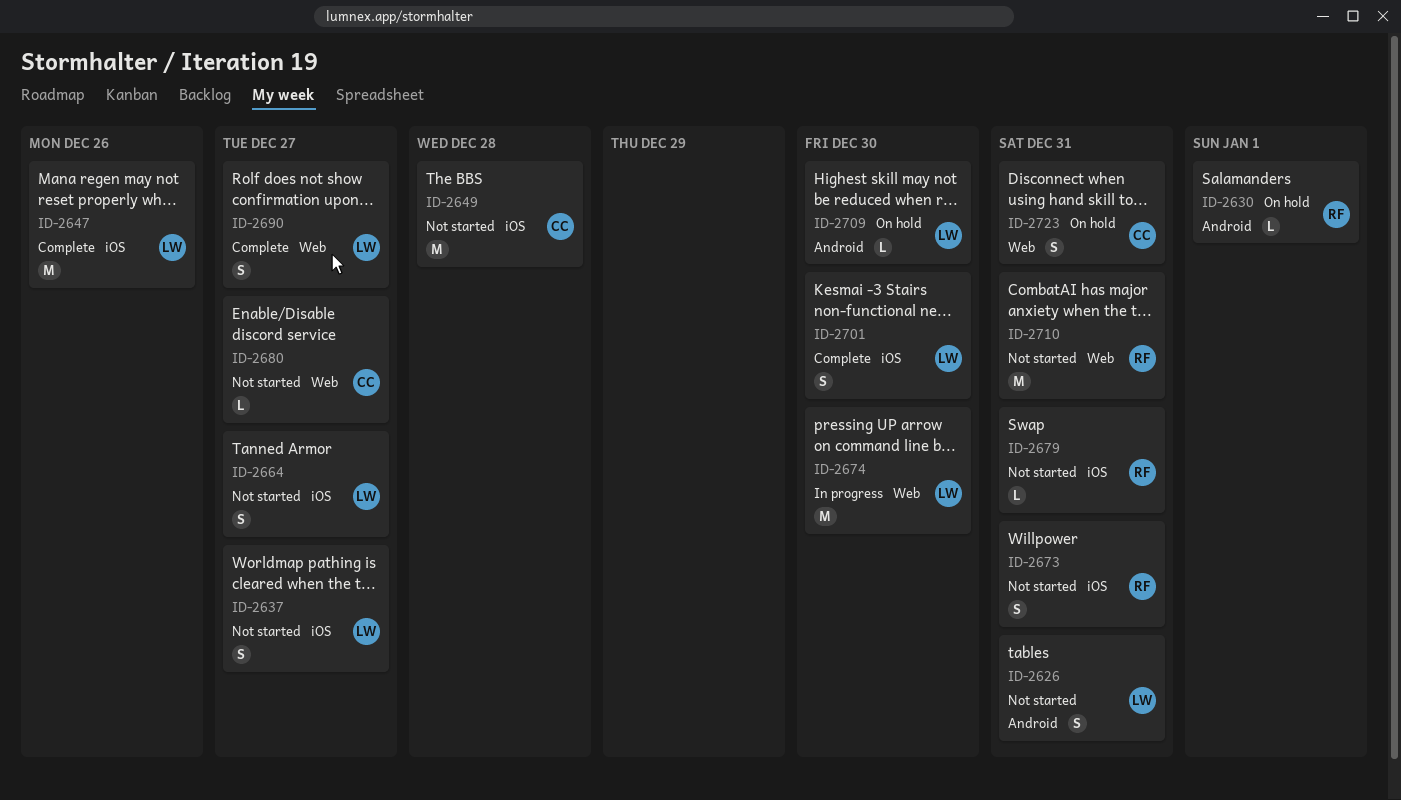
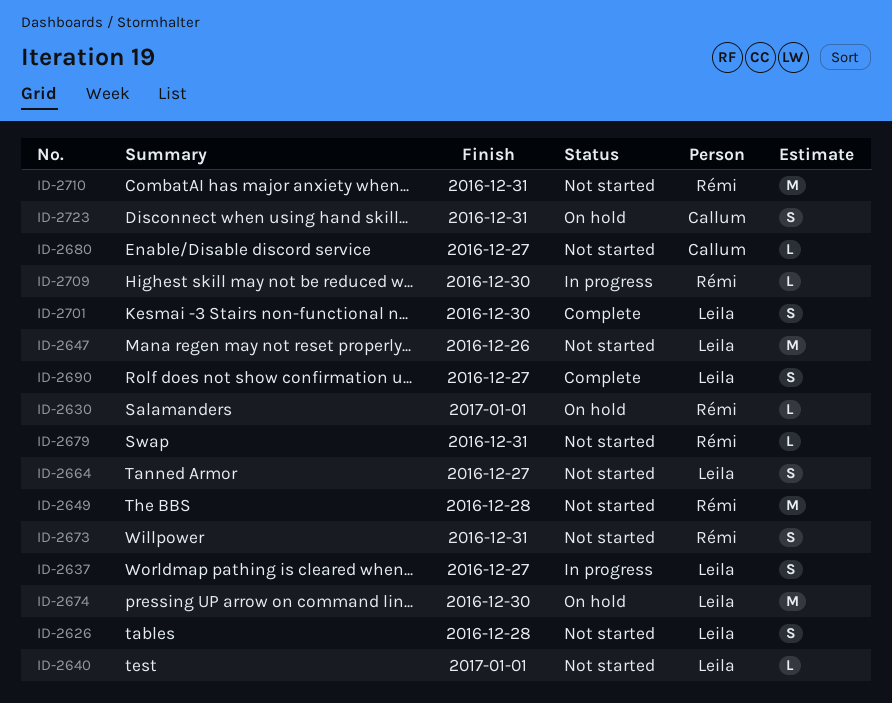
ID-2626, due: Dec 31 -> Dec 28
ID-2637, status: Not started -> In progress
ID-2640: none -> present
ID-2647, status: Complete -> Not started
ID-2649, owner: Callum -> Rémi
ID-2674, status: In progress -> On hold
ID-2709, status: On hold -> In progress
ID-2709, owner: Leila -> Rémi

